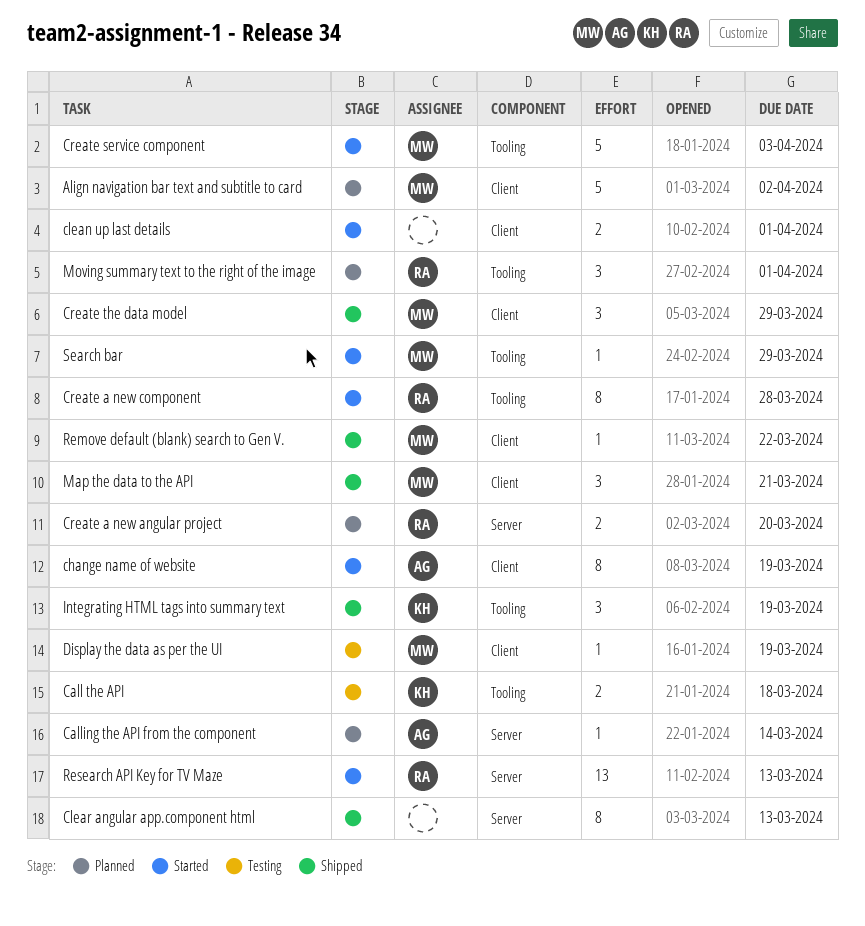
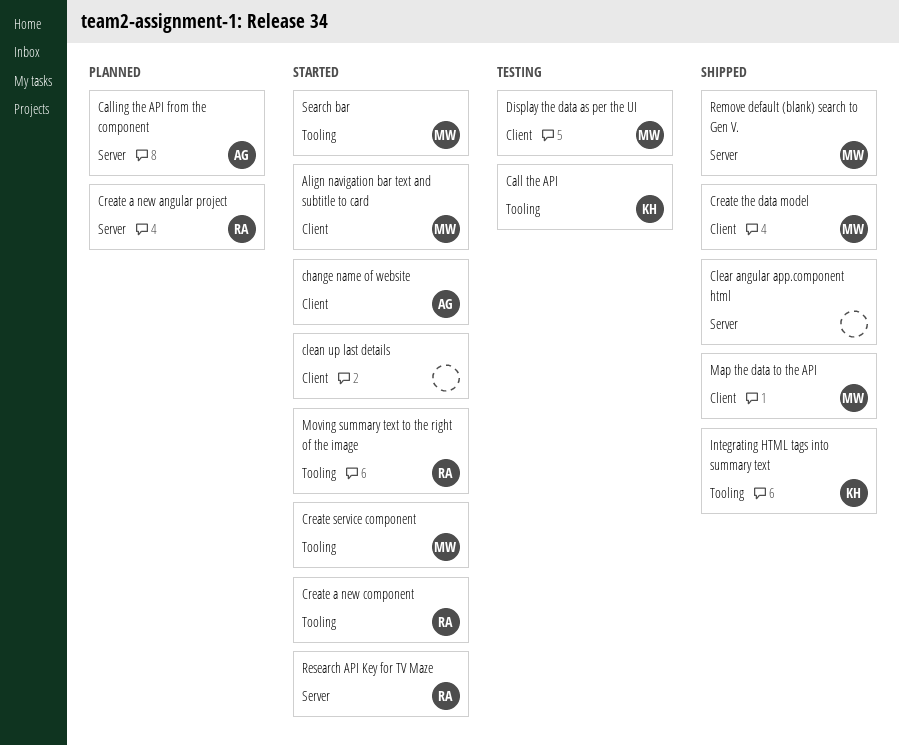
Align navigation bar text and subtitle to card, status: Planned -> Started
Moving summary text to the right of the image, status: Planned -> Started
Remove default (blank) search to Gen V., label: Client -> Server

